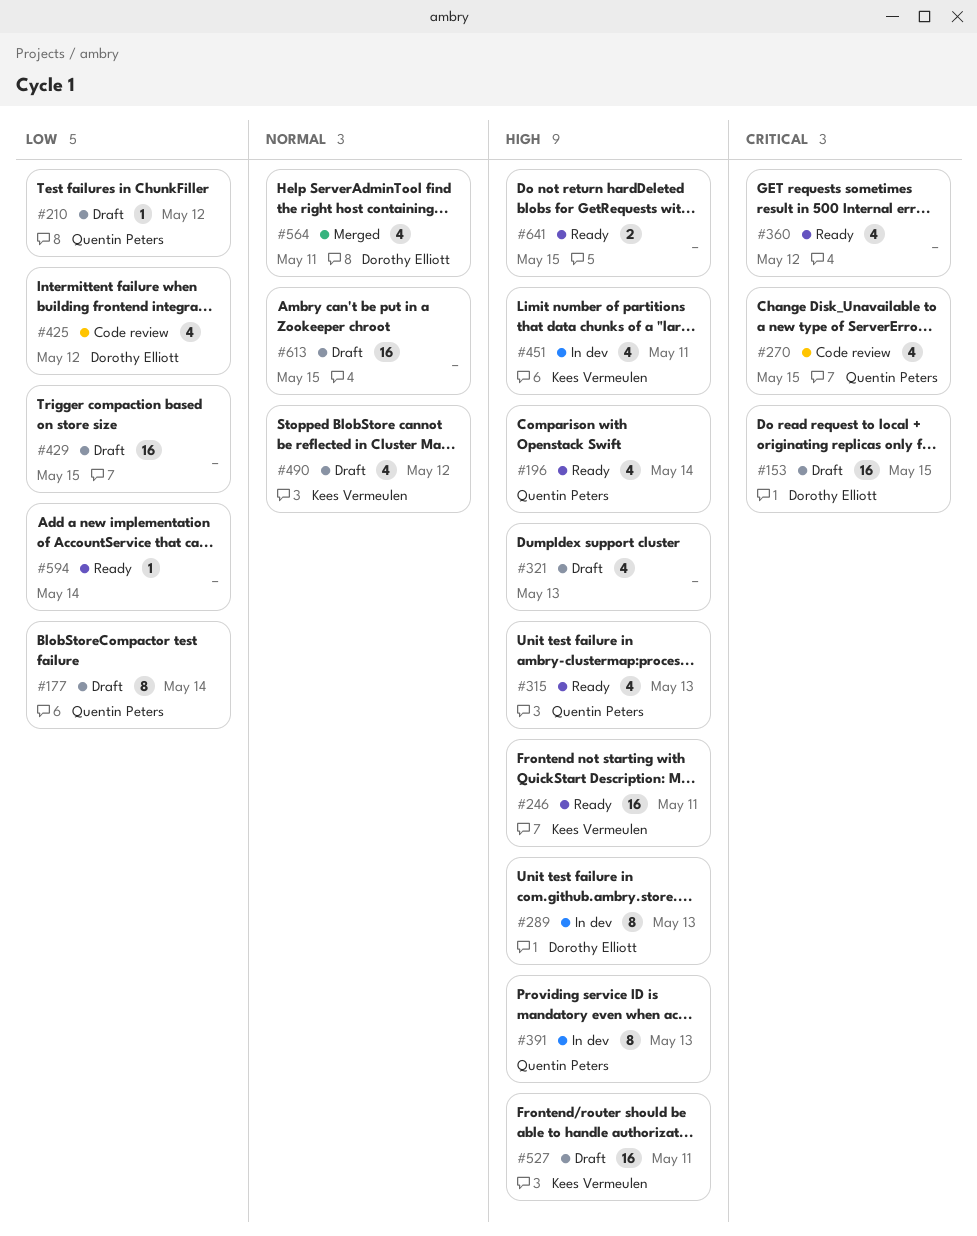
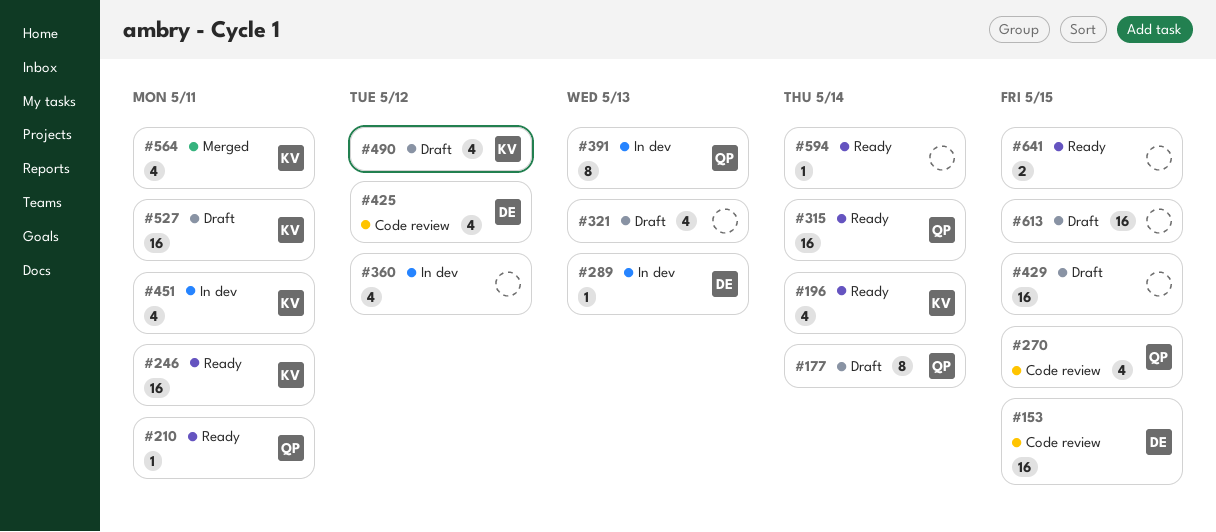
#153, status: Draft -> Code review
#196, owner: Quentin Peters -> Kees Vermeulen
#210, status: Draft -> Ready
#210, due: May 12 -> May 11
#289, estimate: 8 -> 1
#315, estimate: 4 -> 16
#315, due: May 13 -> May 14
#360, status: Ready -> In dev
#564, owner: Dorothy Elliott -> Kees Vermeulen

